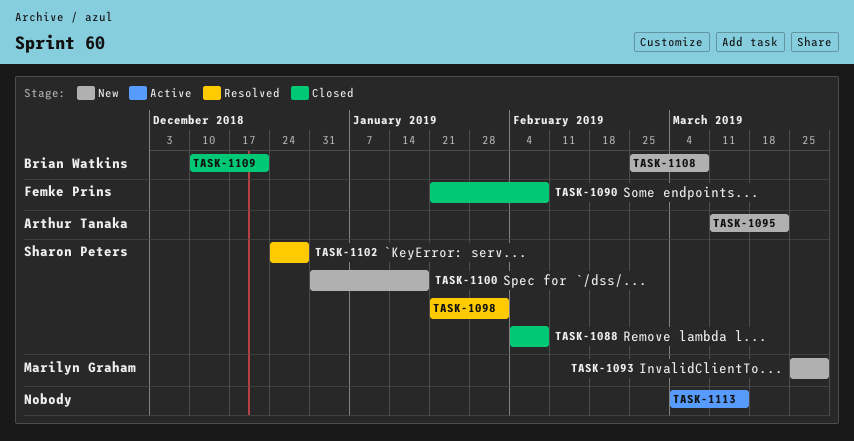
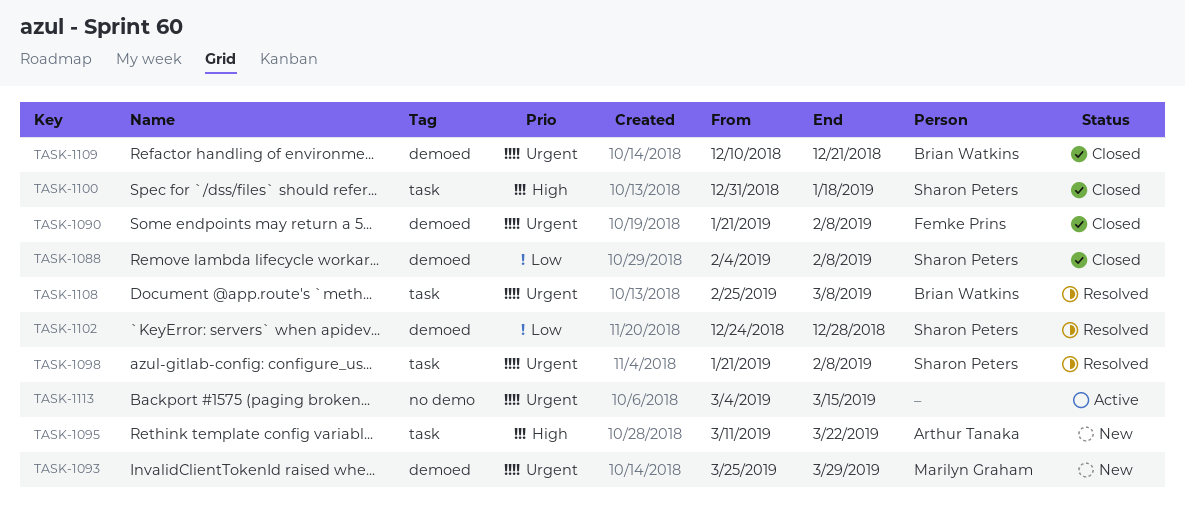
TASK-1098, due: Feb 1 -> Feb 8
TASK-1100, status: New -> Closed
TASK-1108, status: New -> Resolved

